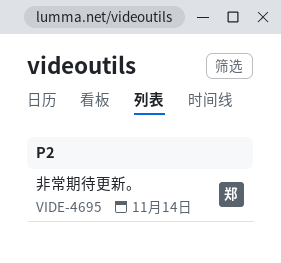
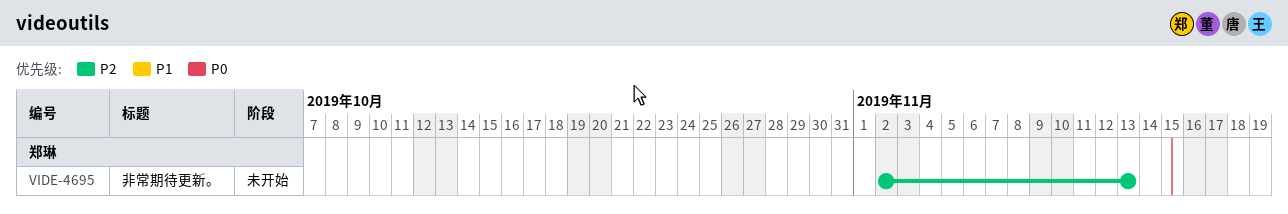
VIDE-4695, due: Nov 14 -> Nov 13

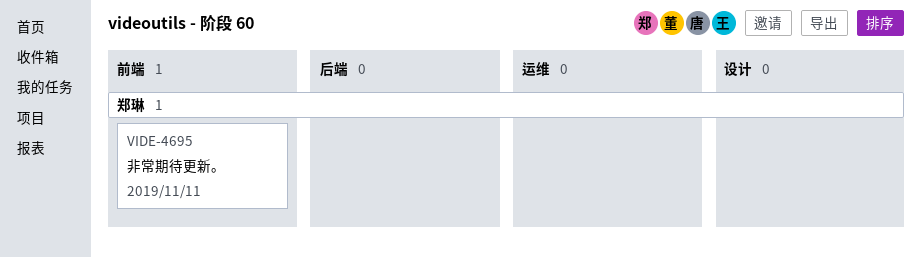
VIDE-4695, due: Nov 13 -> Nov 11

